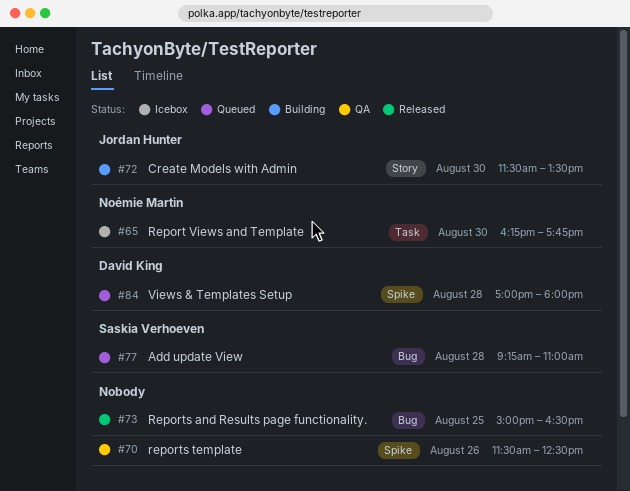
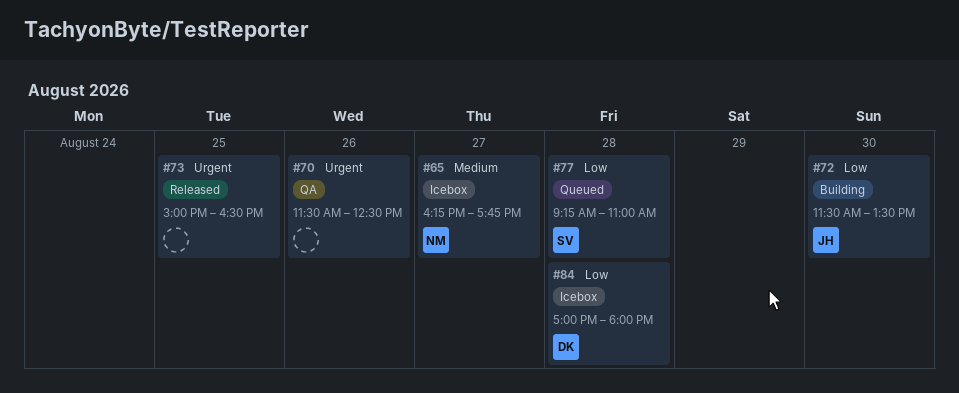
#65, day: Aug 30 -> Aug 27
#84, status: Queued -> Icebox

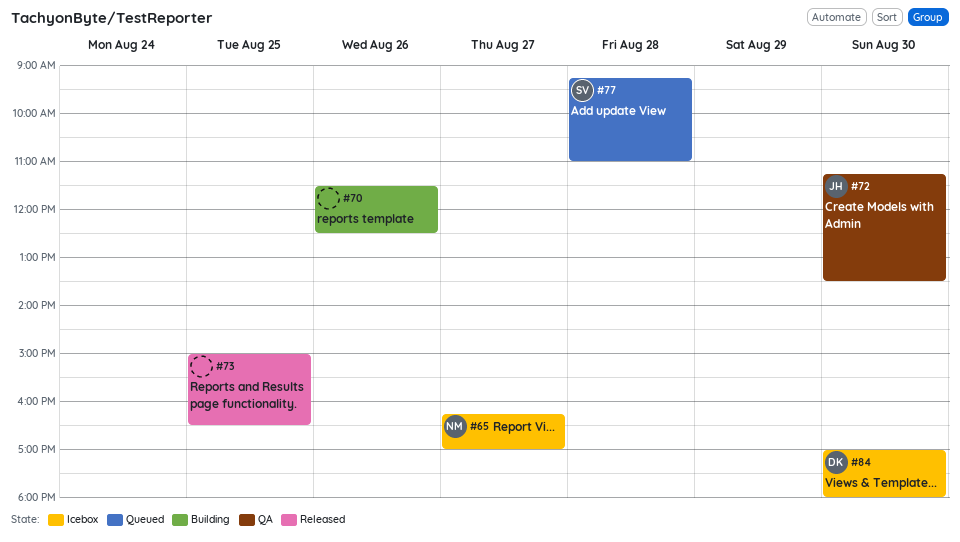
#65, ends: 17:45 -> 17:00
#70, status: QA -> Building
#72, status: Building -> QA
#72, begins: 11:30 -> 11:15
#84, day: Aug 28 -> Aug 30

